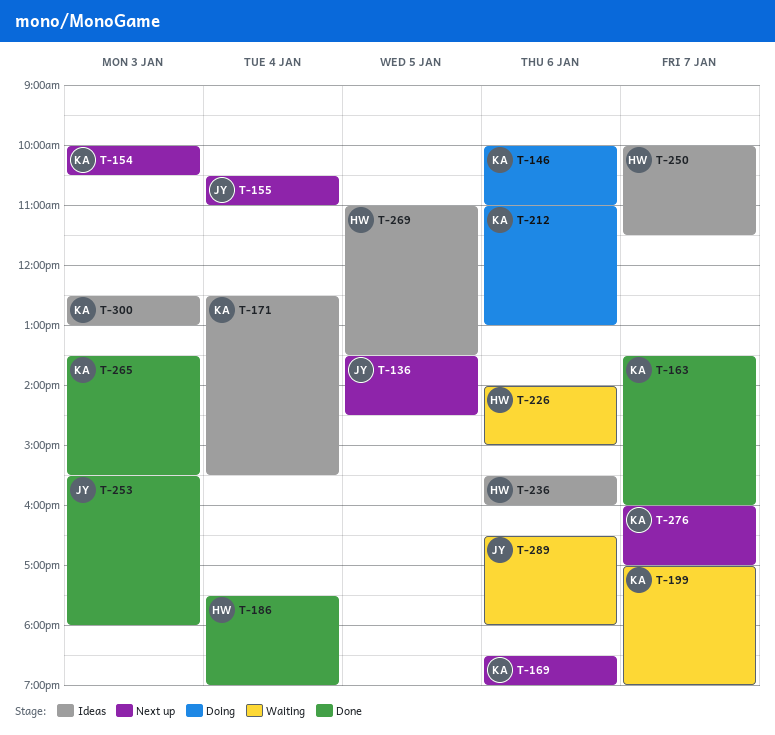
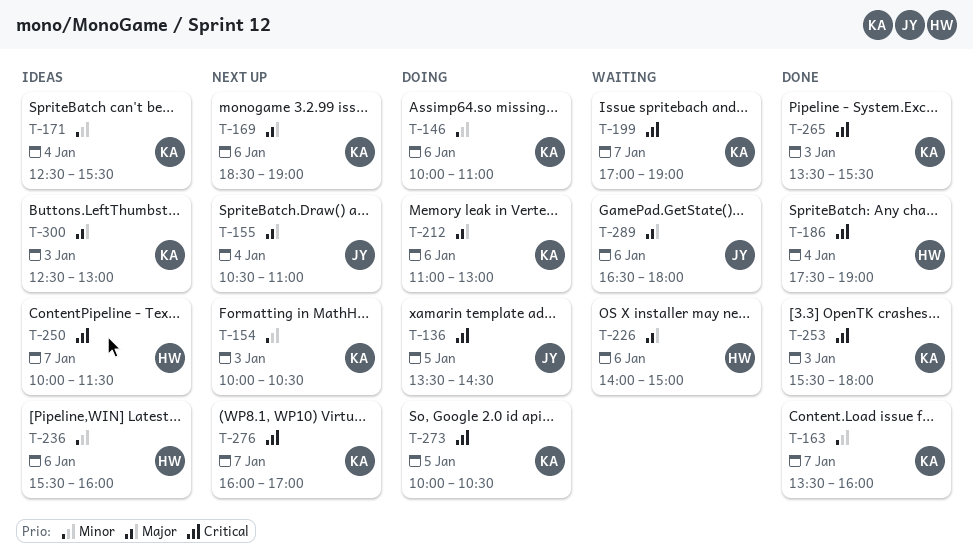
T-136, status: Next up -> Doing
T-253, owner: JY -> KA
T-269: present -> none
T-273: none -> present

